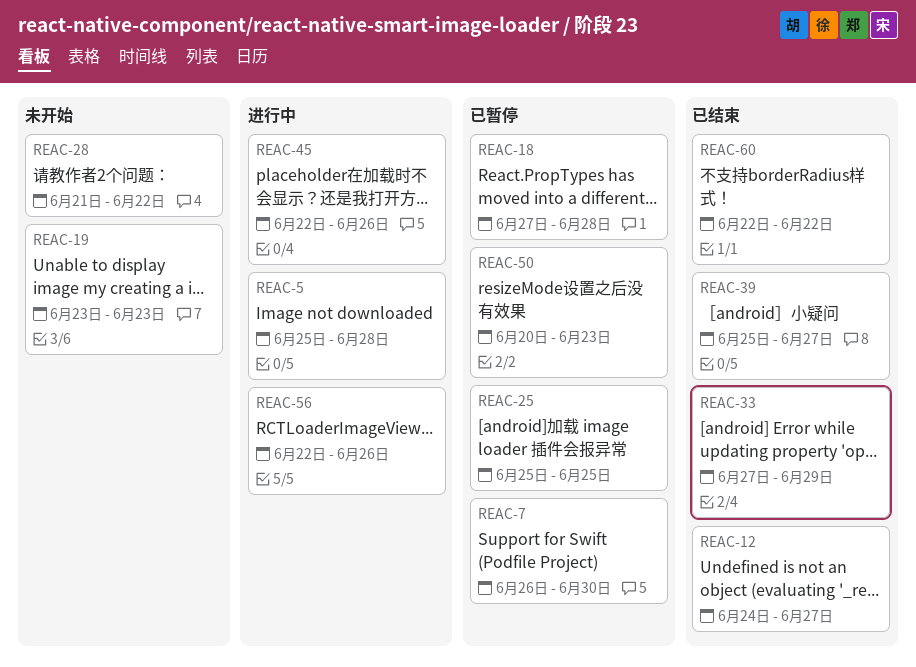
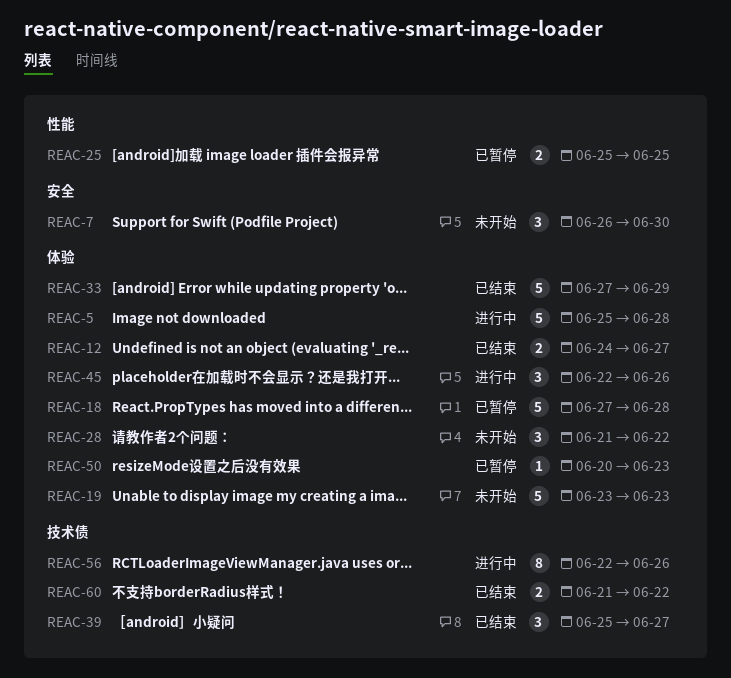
REAC-7, status: 已暂停 -> 未开始
REAC-60, start: Jun 22 -> Jun 21

